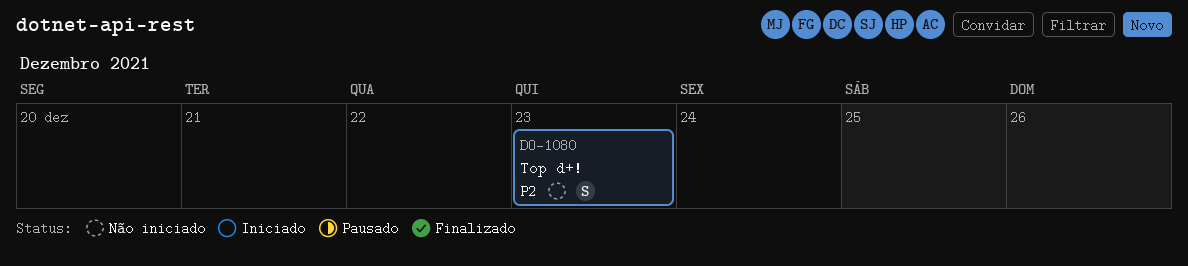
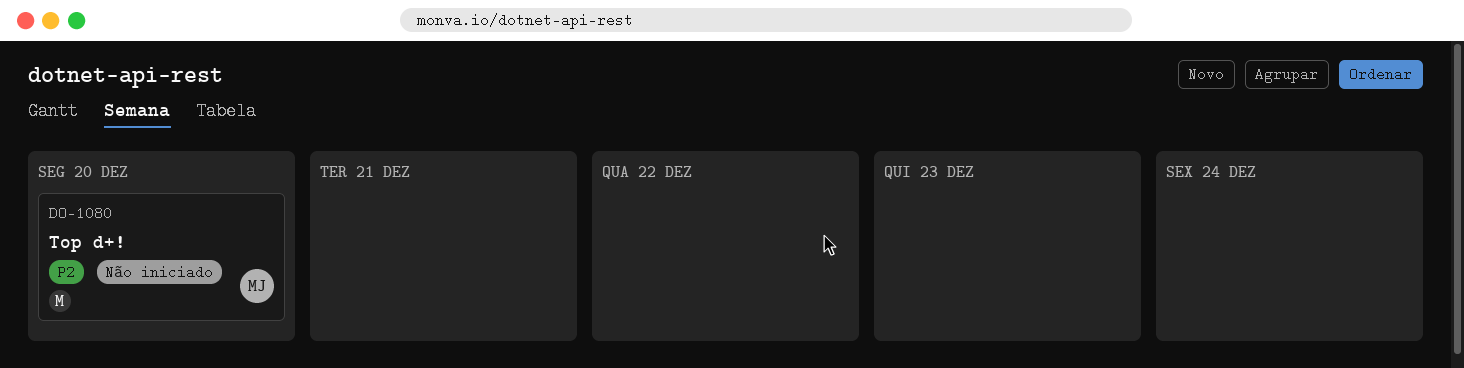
DO-1080, estimate: S -> M
DO-1080, due: Dec 23 -> Dec 20

